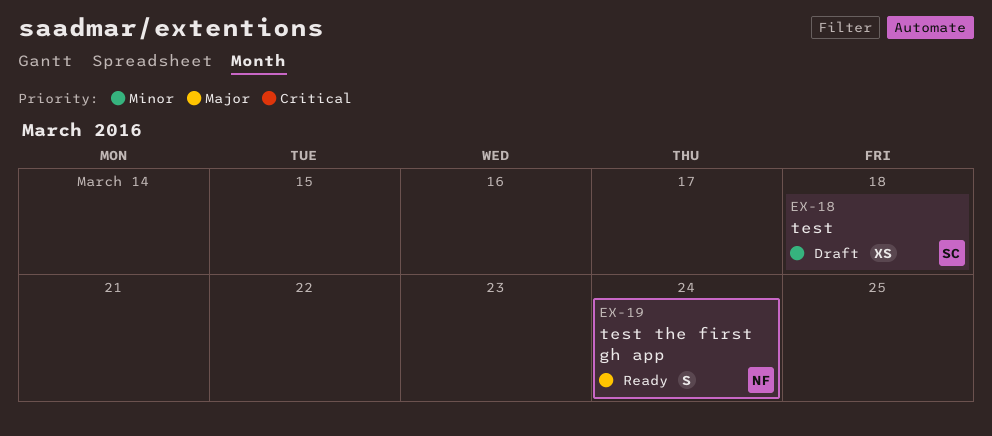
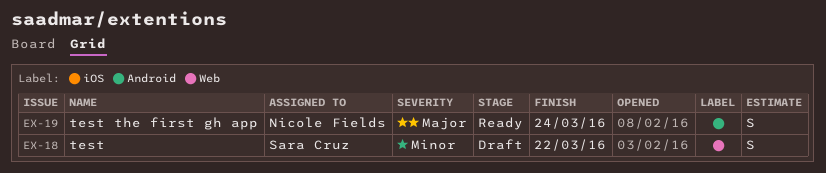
EX-18, estimate: XS -> S
EX-18, due: Mar 18 -> Mar 22

